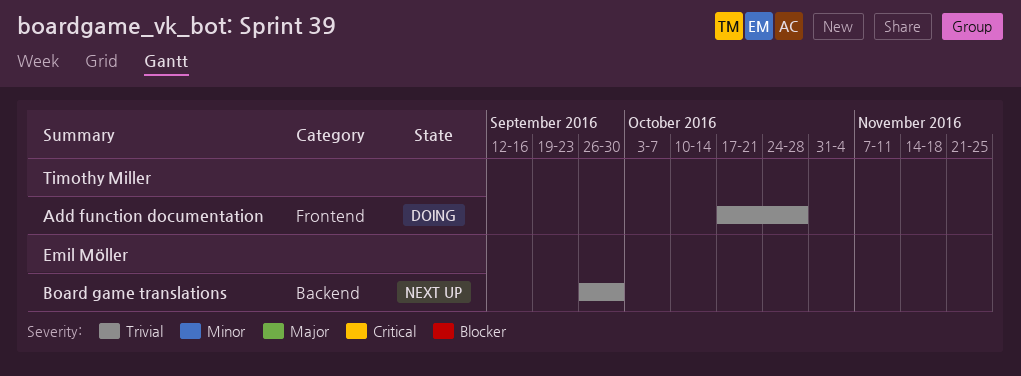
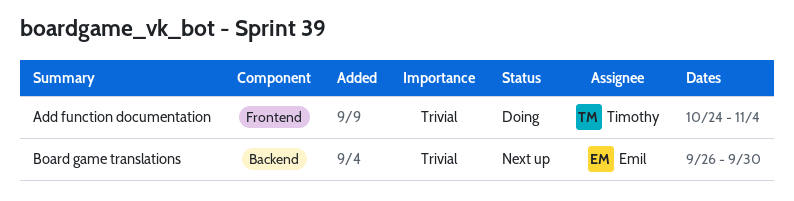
Add function documentation, start: Oct 17 -> Oct 24
Add function documentation, due: Oct 28 -> Nov 4

